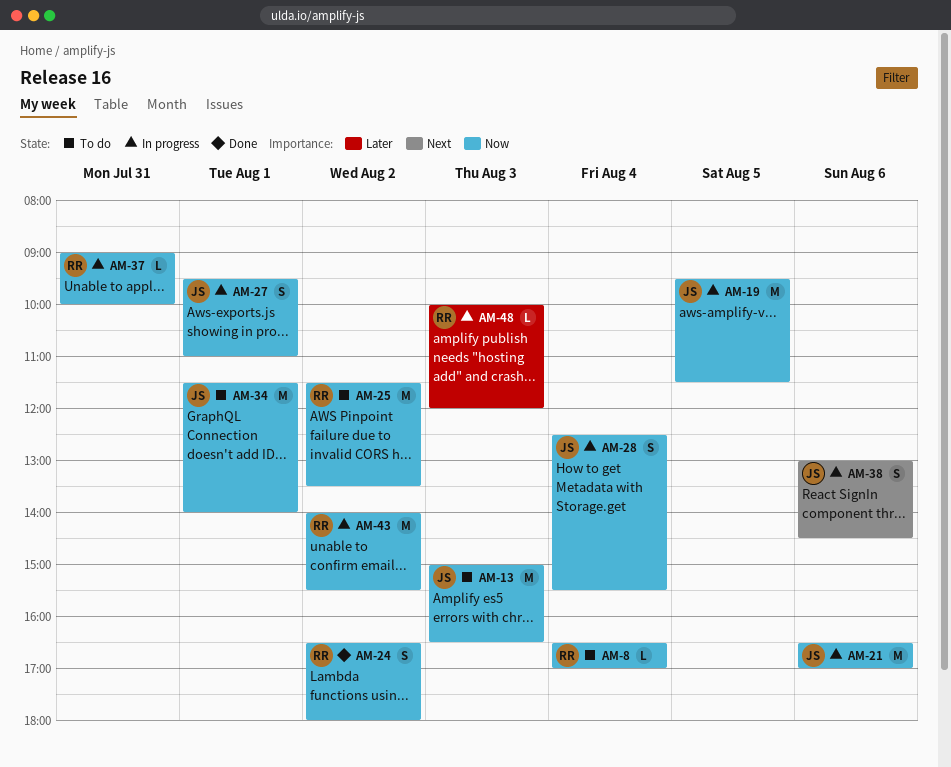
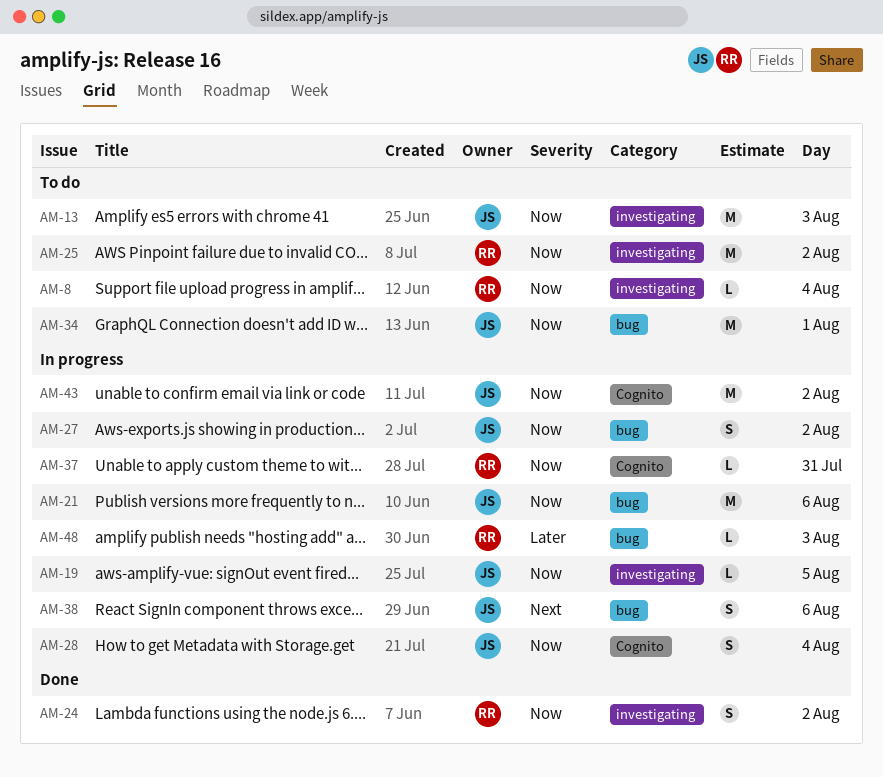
AM-19, estimate: M -> L
AM-27, day: Aug 1 -> Aug 2
AM-43, owner: RR -> JS

